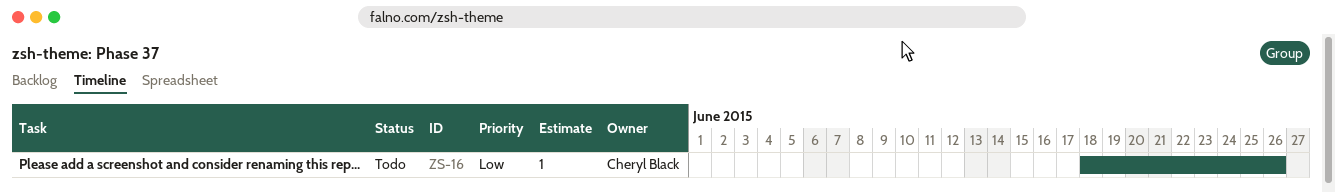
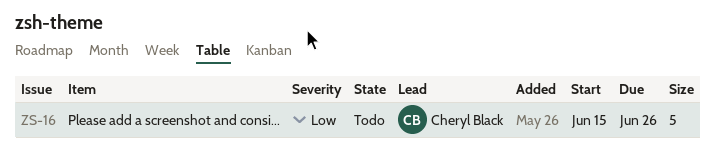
ZS-16, estimate: 1 -> 5
ZS-16, start: Jun 18 -> Jun 15

